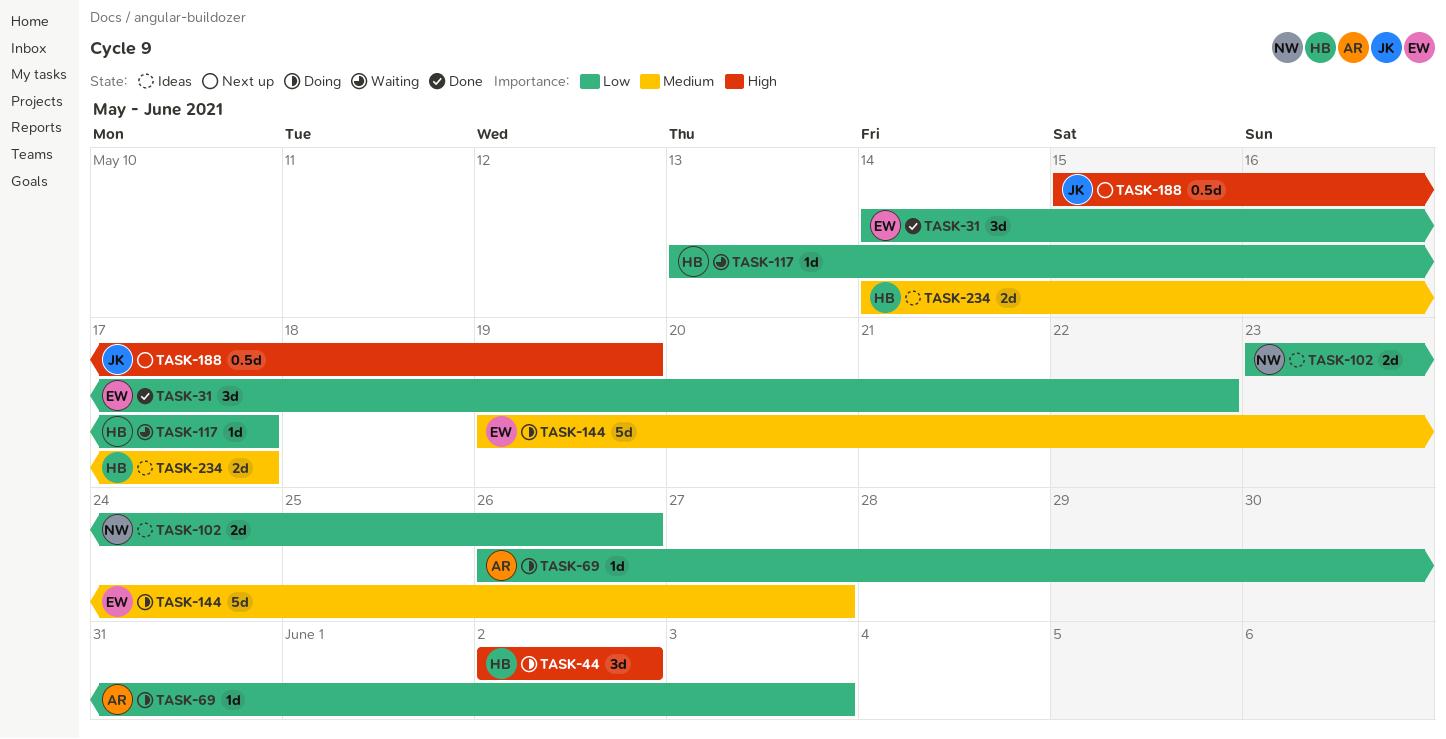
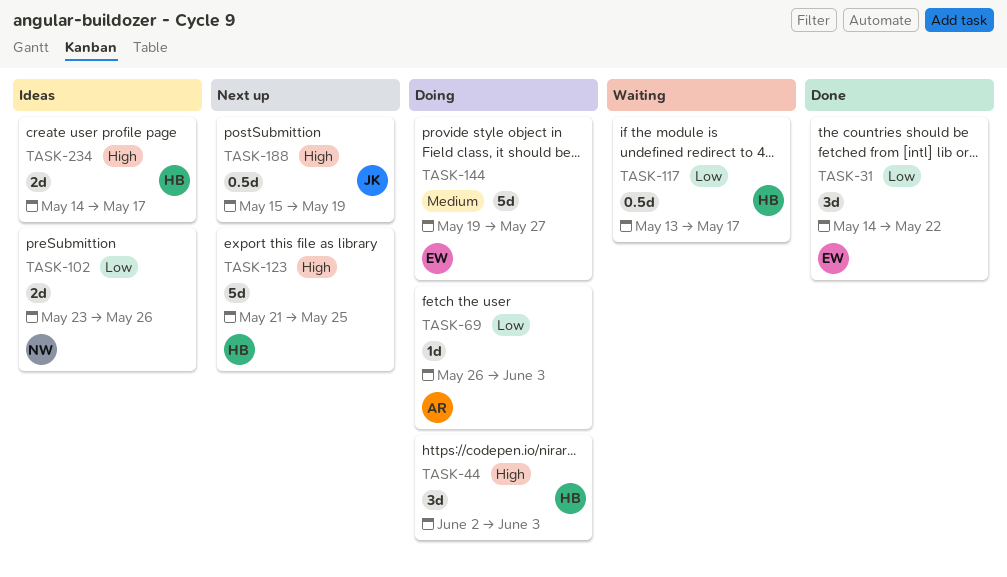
TASK-44, due: Jun 2 -> Jun 3
TASK-117, estimate: 1d -> 0.5d
TASK-123: none -> present
TASK-234, priority: Medium -> High

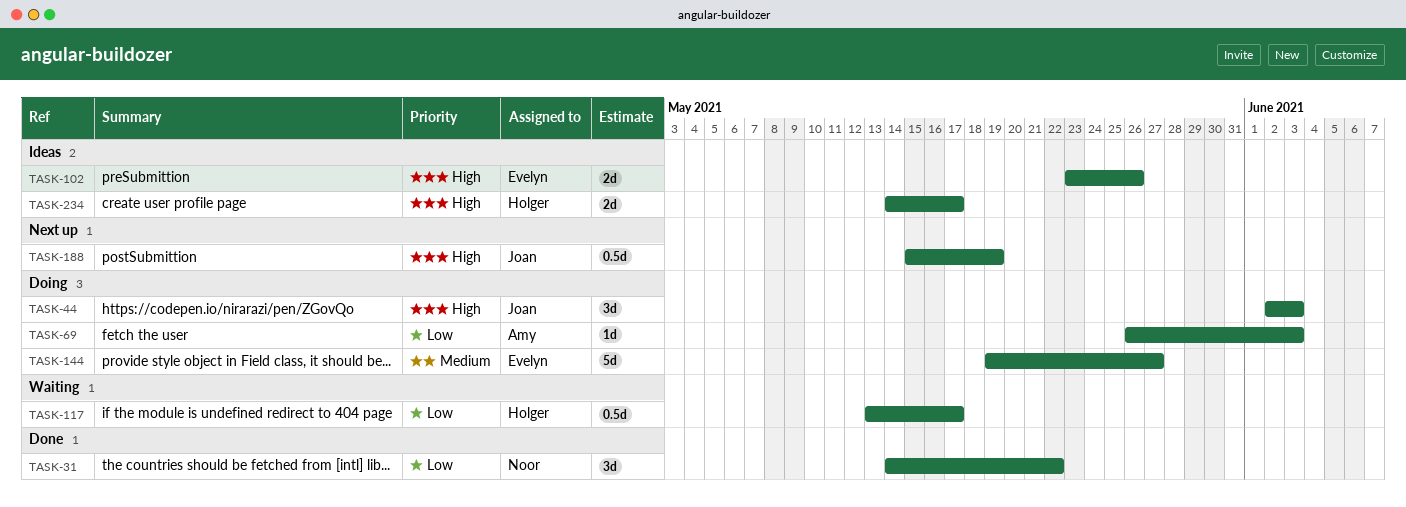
TASK-31, owner: Evelyn -> Noor
TASK-44, owner: Holger -> Joan
TASK-102, owner: Noor -> Evelyn
TASK-102, priority: Low -> High
TASK-123: present -> none

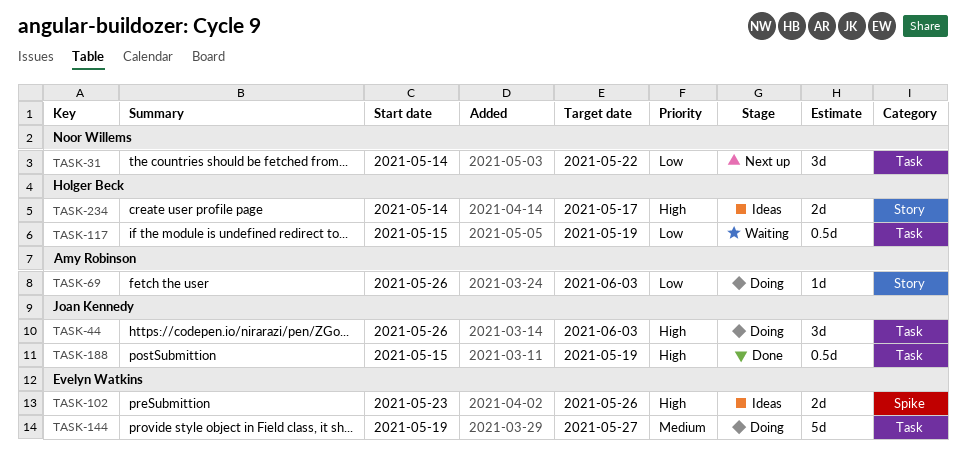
TASK-31, status: Done -> Next up
TASK-44, start: Jun 2 -> May 26
TASK-117, start: May 13 -> May 15
TASK-117, due: May 17 -> May 19
TASK-188, status: Next up -> Done

